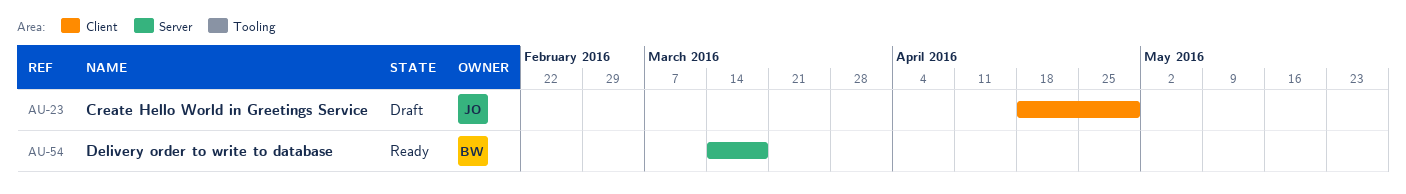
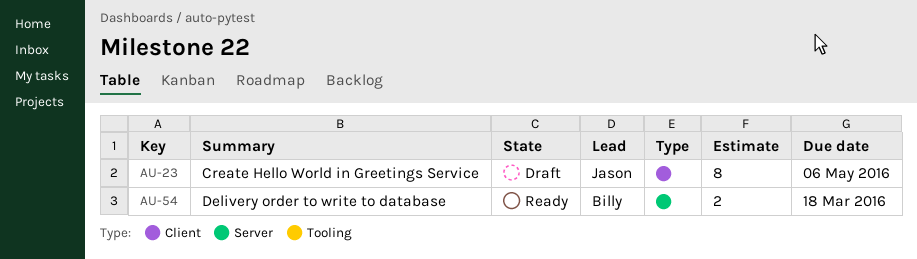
AU-23, due: Apr 29 -> May 6

